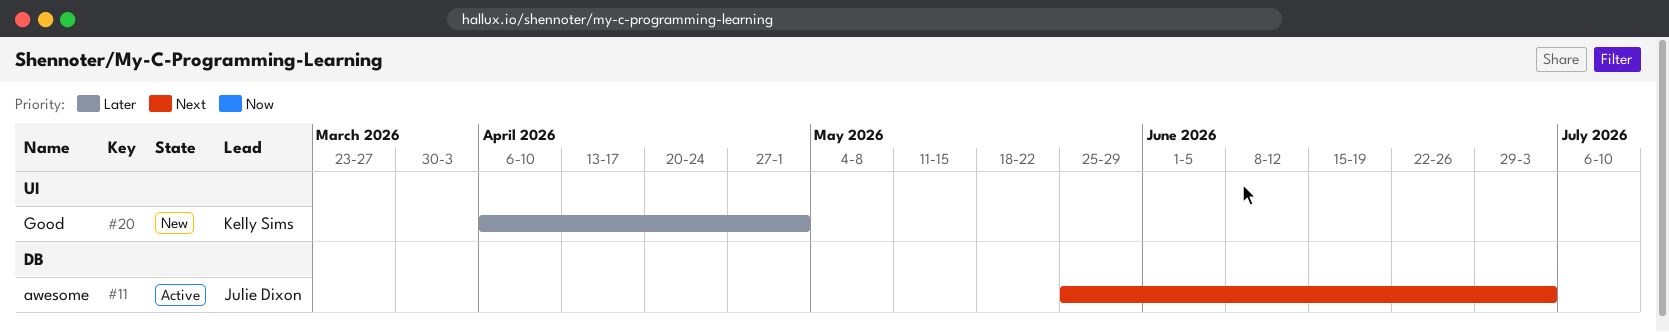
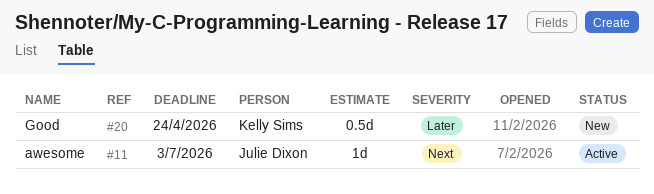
#20, due: May 1 -> Apr 24

